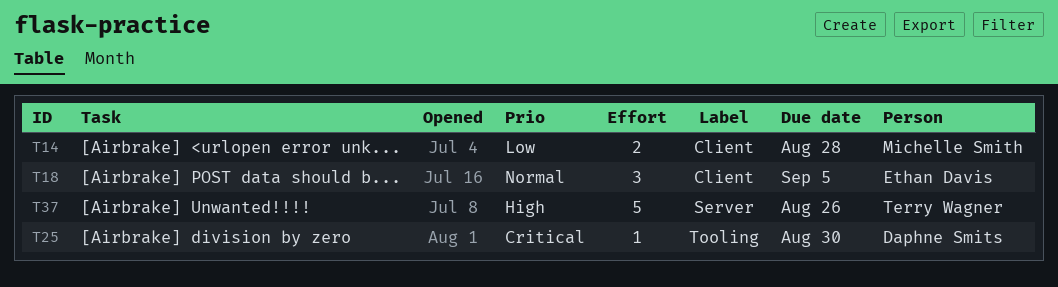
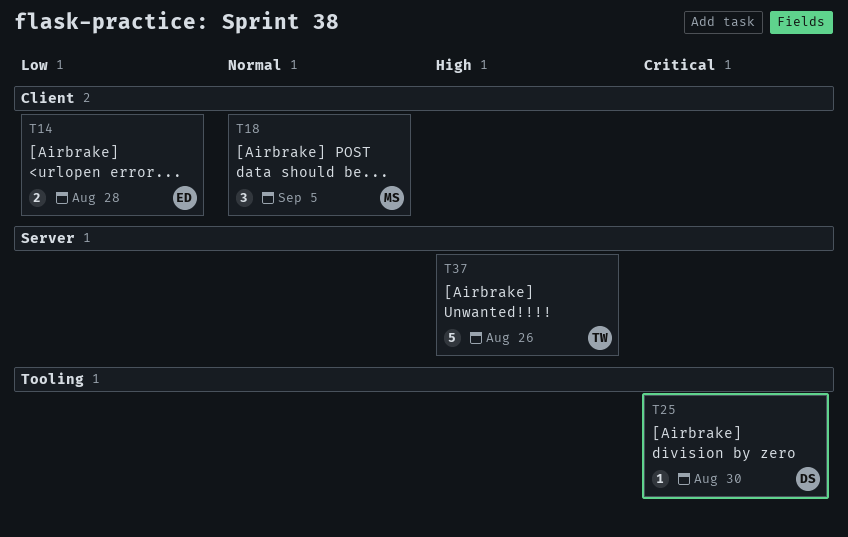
T14, owner: Michelle Smith -> Ethan Davis
T18, owner: Ethan Davis -> Michelle Smith

